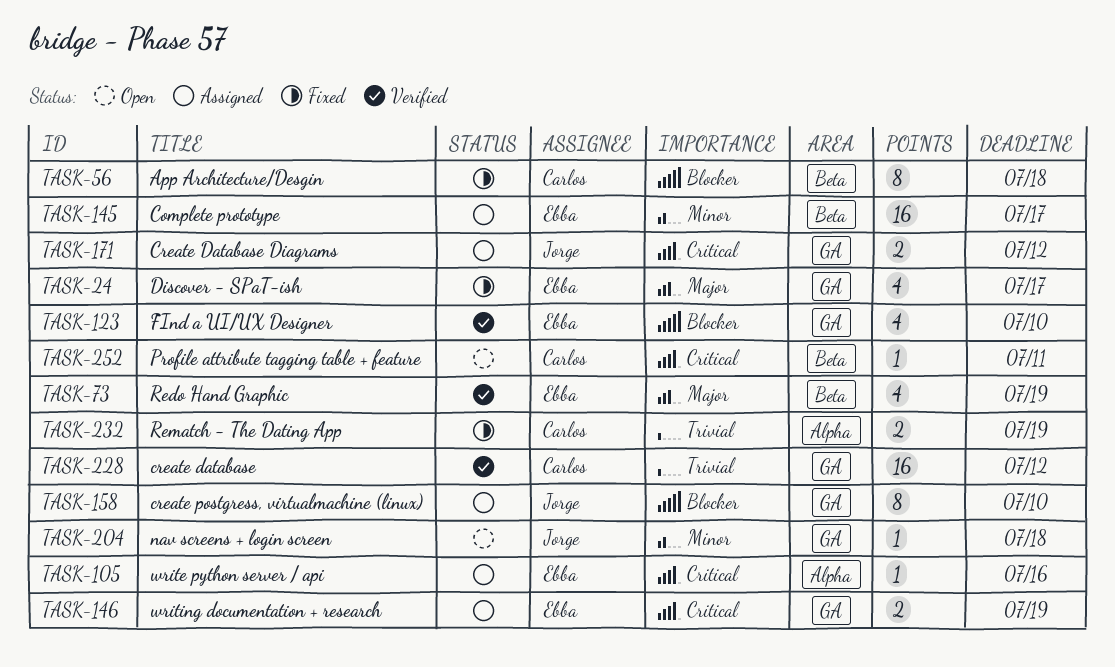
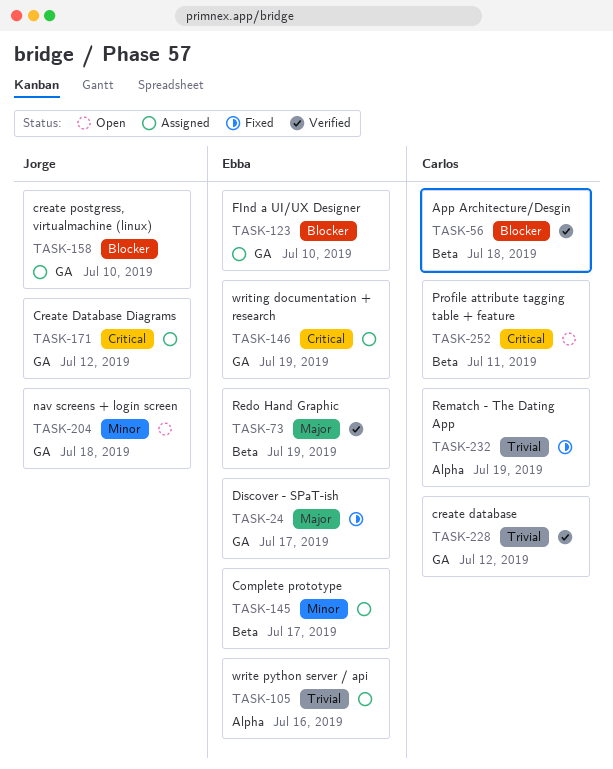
TASK-56, status: Fixed -> Verified
TASK-105, priority: Critical -> Trivial
TASK-123, status: Verified -> Assigned

